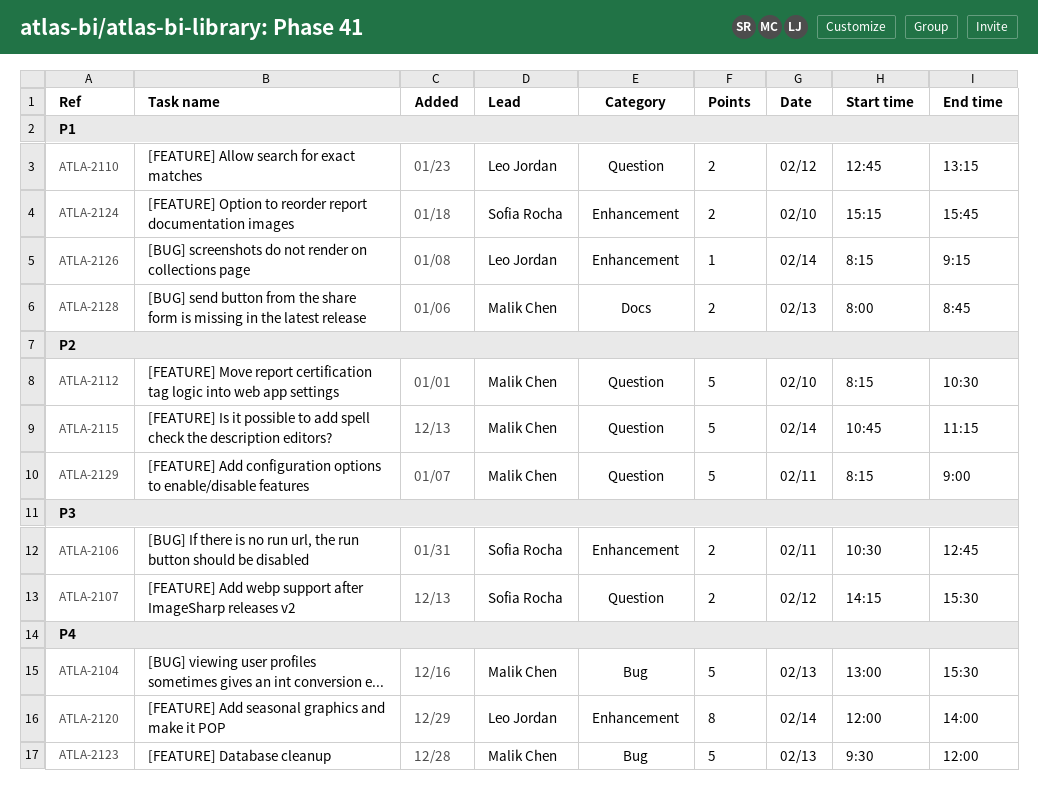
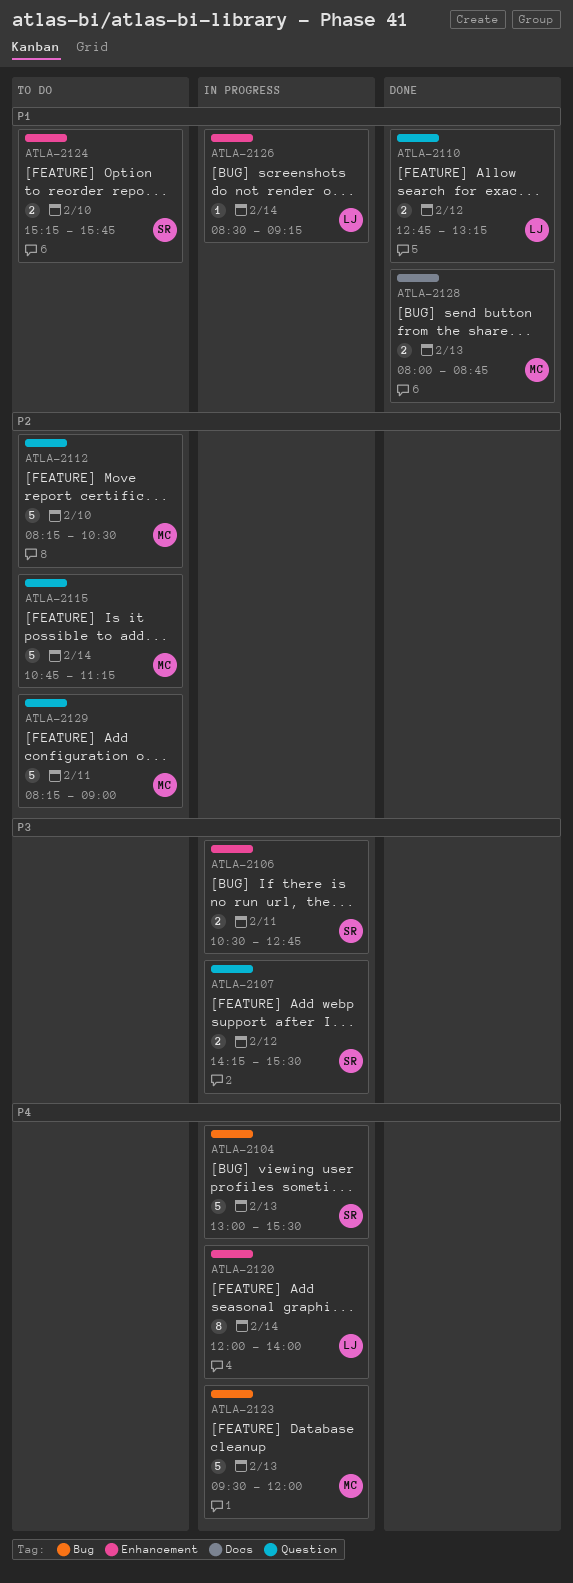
ATLA-2104, owner: Malik Chen -> Sofia Rocha
ATLA-2126, begins: 08:15 -> 08:30

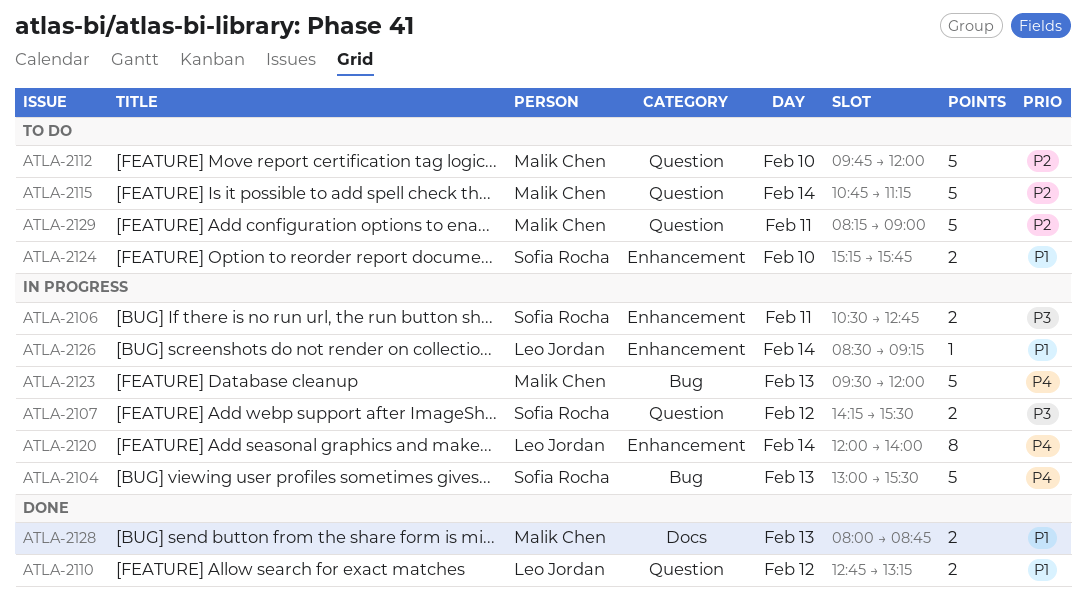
ATLA-2112, begins: 08:15 -> 09:45
ATLA-2112, ends: 10:30 -> 12:00

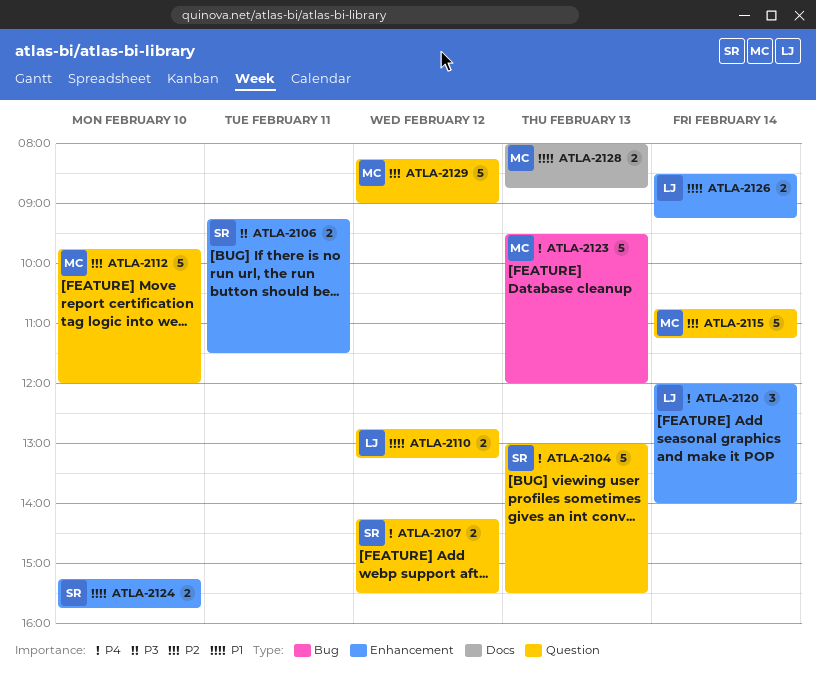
ATLA-2104, label: Bug -> Question
ATLA-2106, begins: 10:30 -> 09:15
ATLA-2106, ends: 12:45 -> 11:30
ATLA-2107, priority: P3 -> P4
ATLA-2120, estimate: 8 -> 3
ATLA-2126, estimate: 1 -> 2
ATLA-2129, day: Feb 11 -> Feb 12

